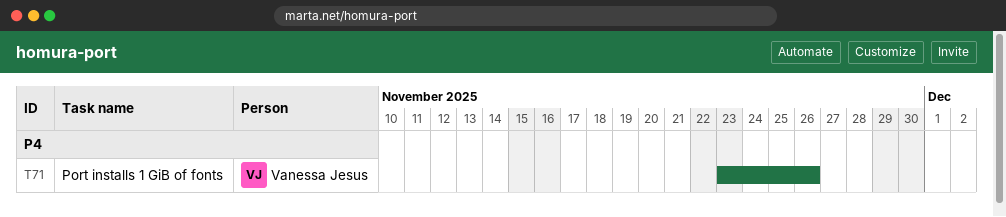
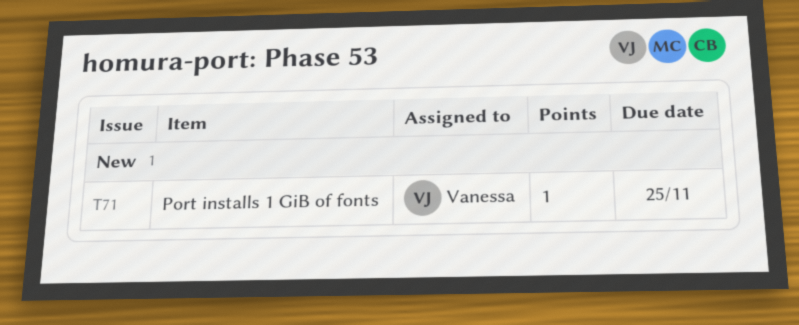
T71, due: Nov 26 -> Nov 25

